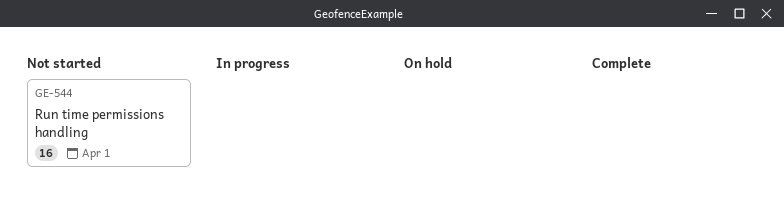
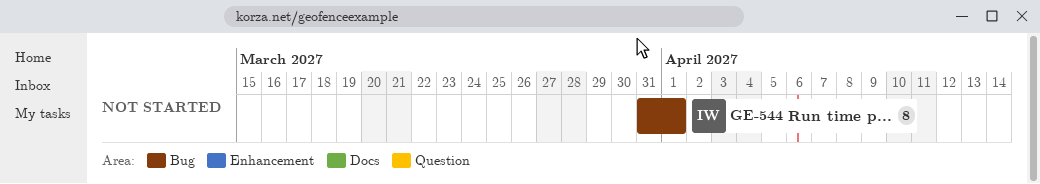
GE-544, estimate: 16 -> 8

